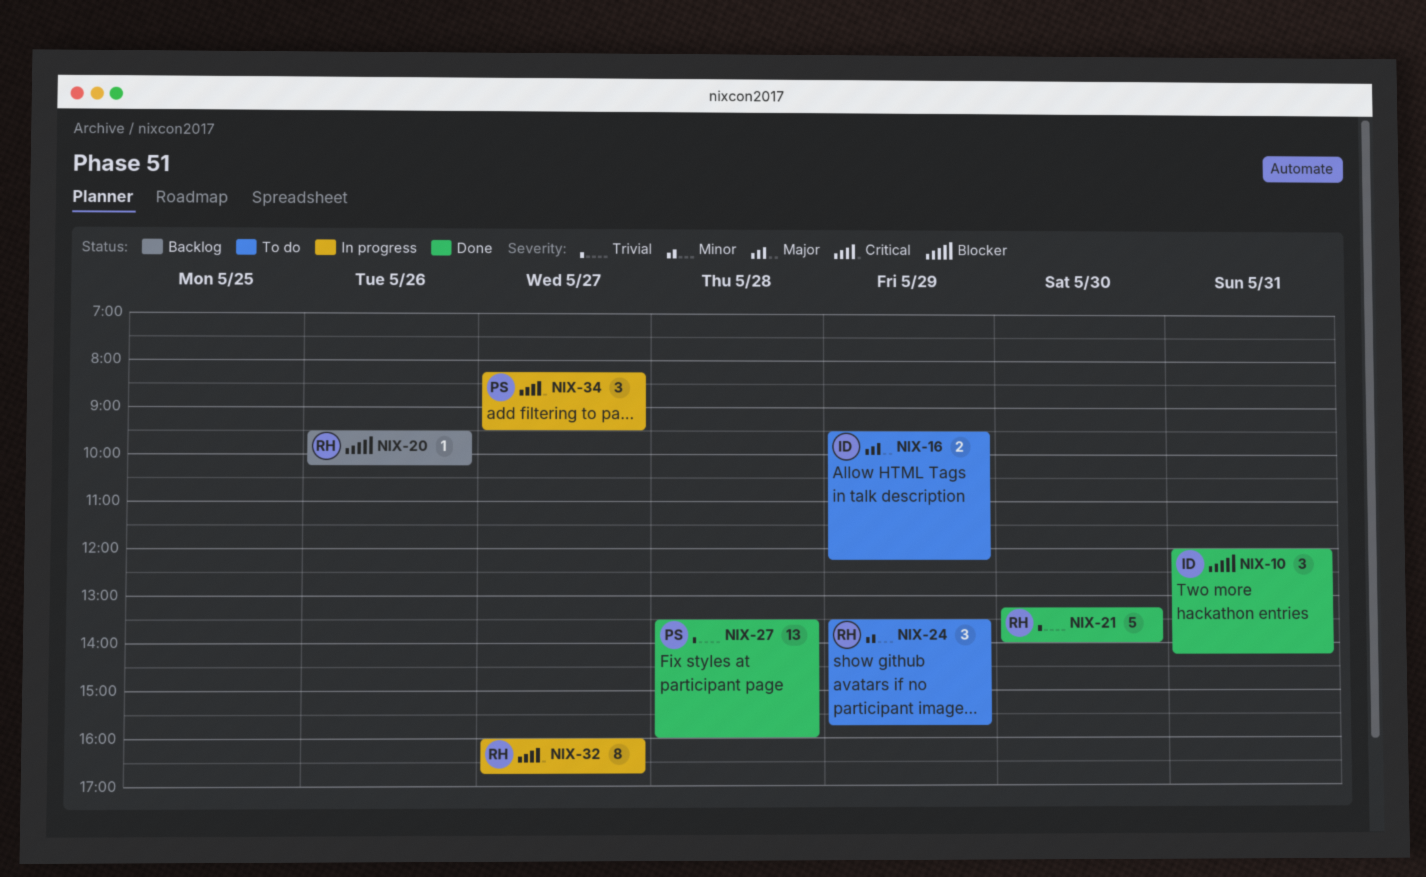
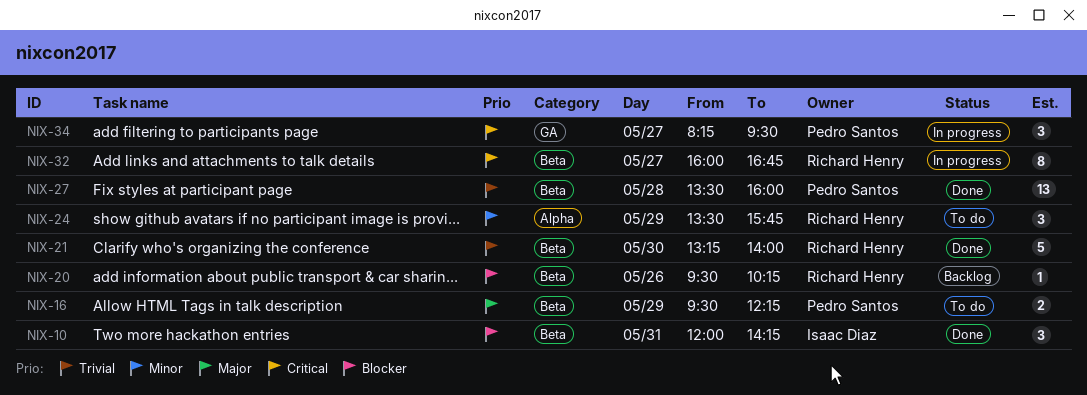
NIX-16, owner: Isaac Diaz -> Pedro Santos

